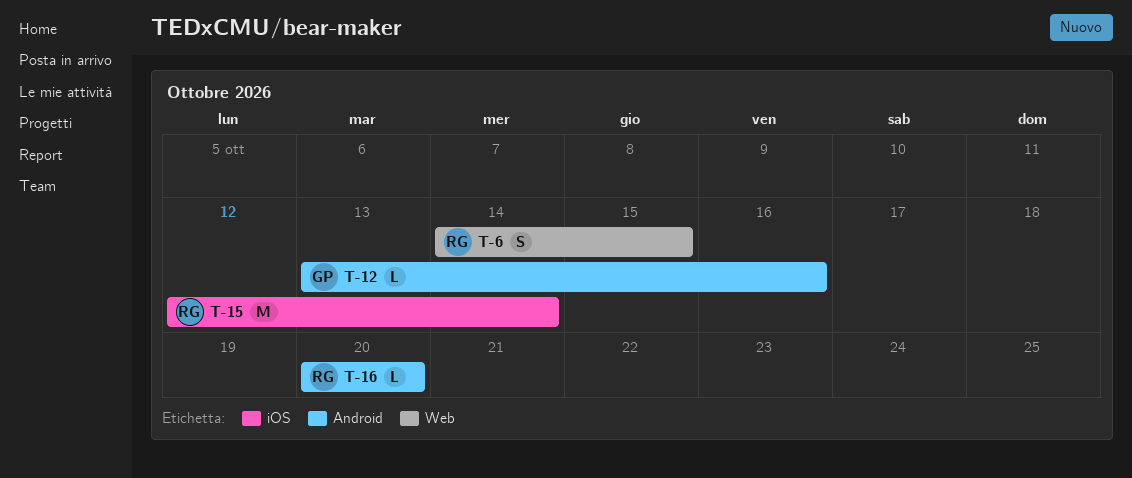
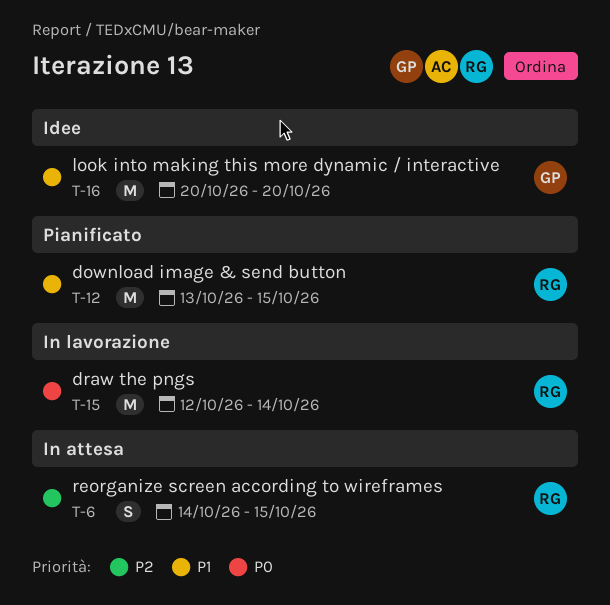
T-12, owner: GP -> RG
T-12, estimate: L -> M
T-12, due: Oct 16 -> Oct 15
T-16, owner: RG -> GP
T-16, estimate: L -> M

